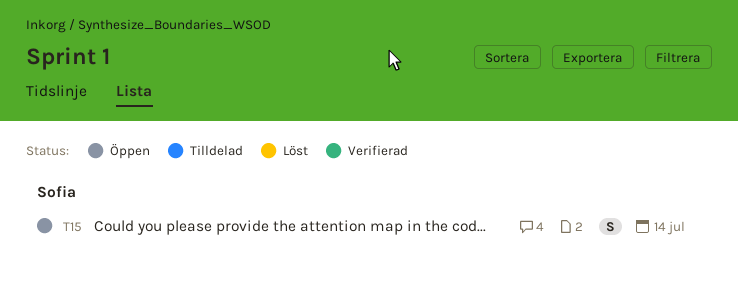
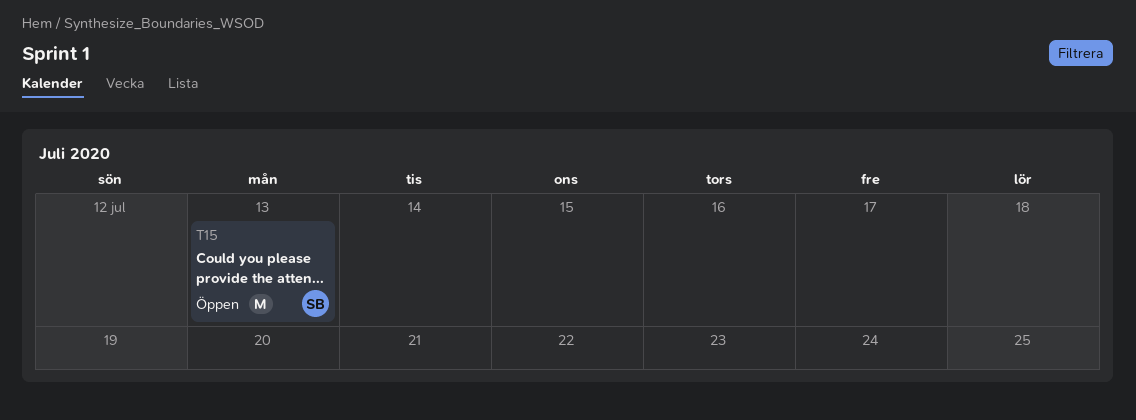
T15, estimate: S -> M
T15, due: Jul 14 -> Jul 13

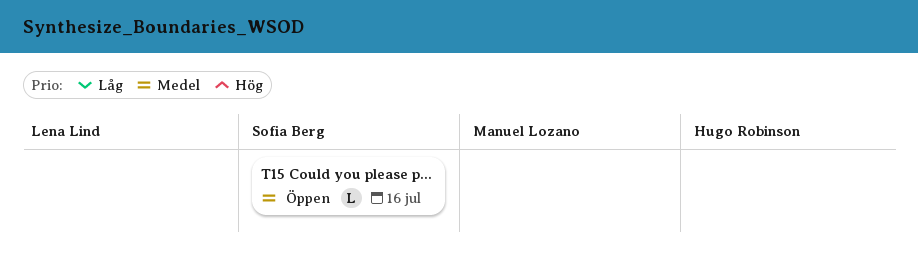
T15, estimate: M -> L
T15, due: Jul 13 -> Jul 16

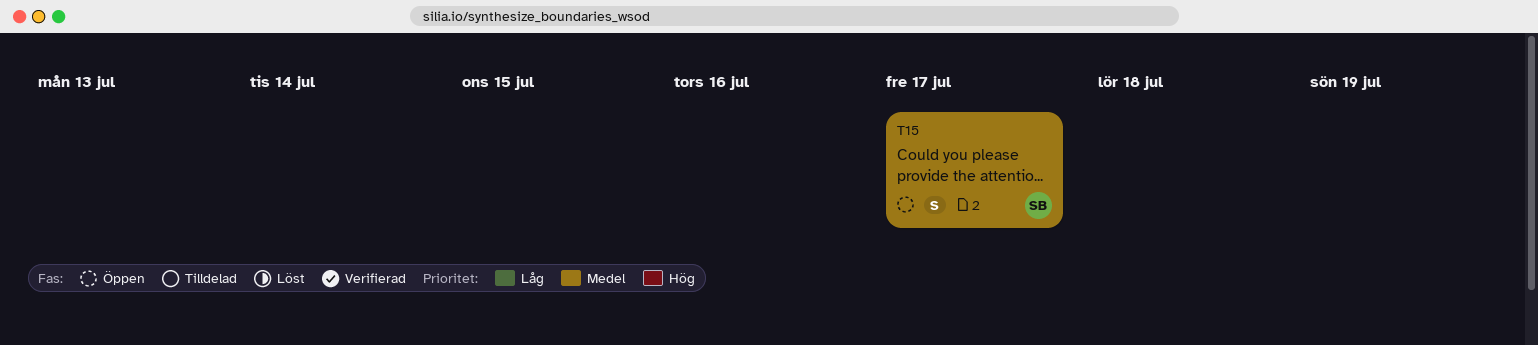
T15, estimate: L -> S
T15, due: Jul 16 -> Jul 17

